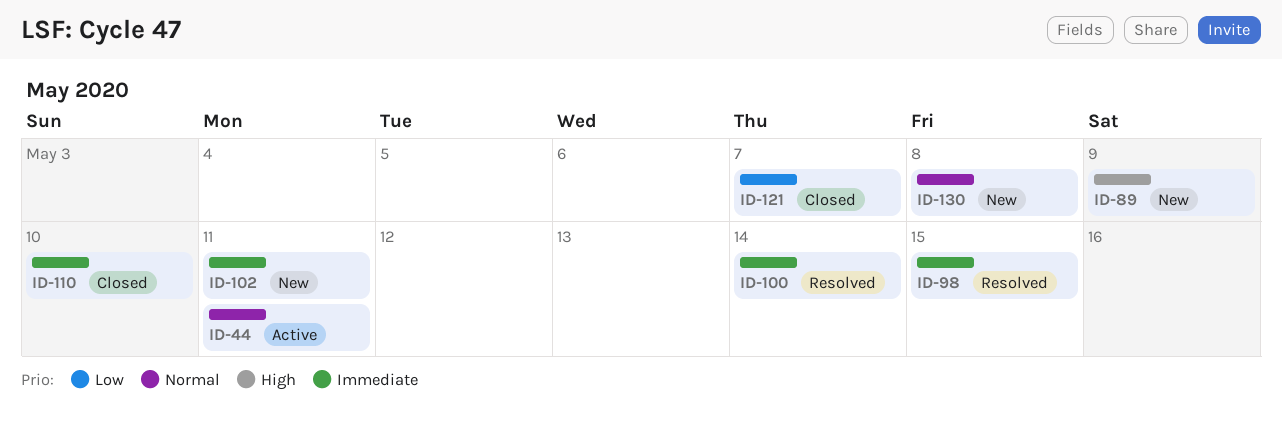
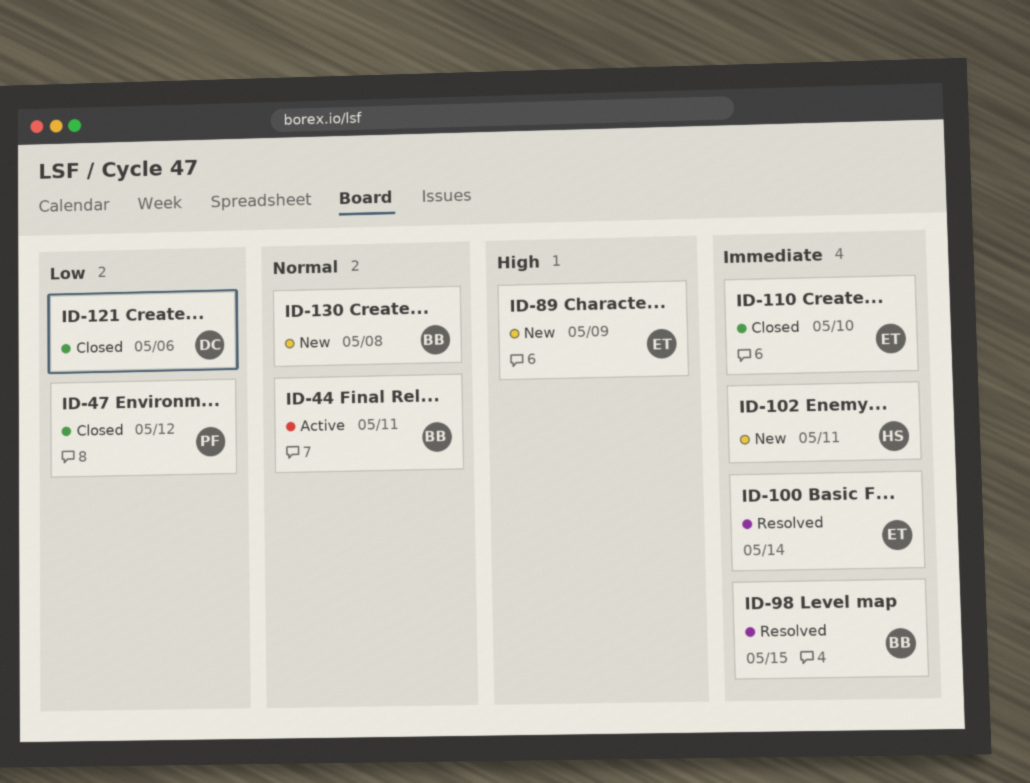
ID-47: none -> present
ID-121, due: May 7 -> May 6

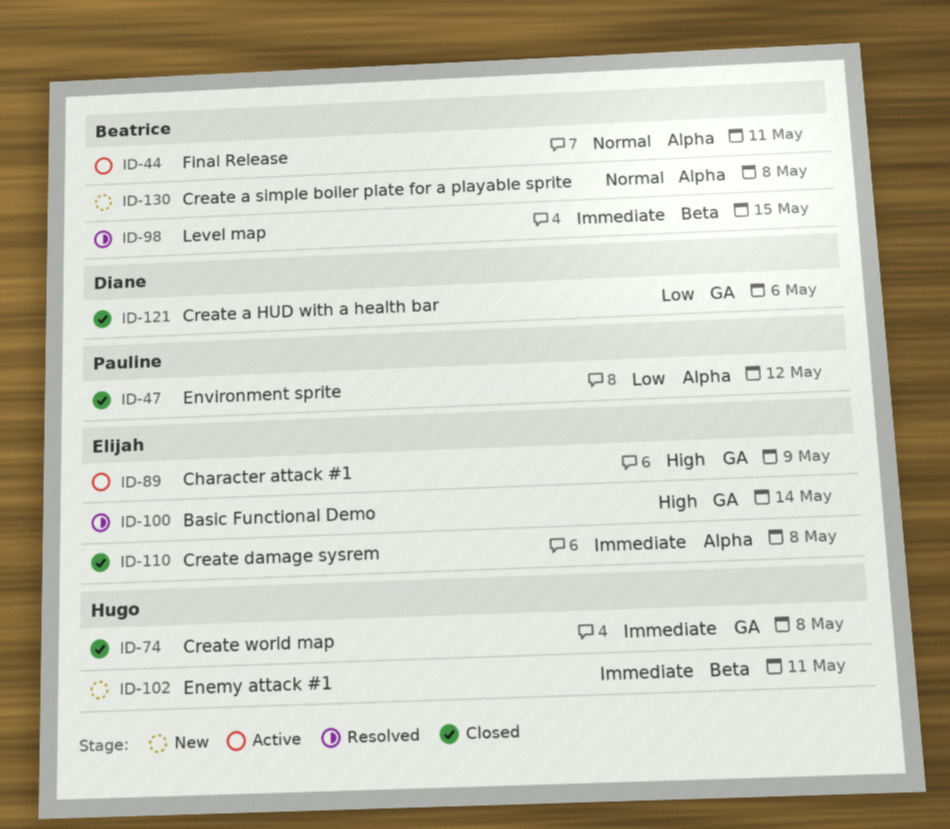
ID-74: none -> present
ID-89, status: New -> Active
ID-100, priority: Immediate -> High
ID-110, due: May 10 -> May 8

